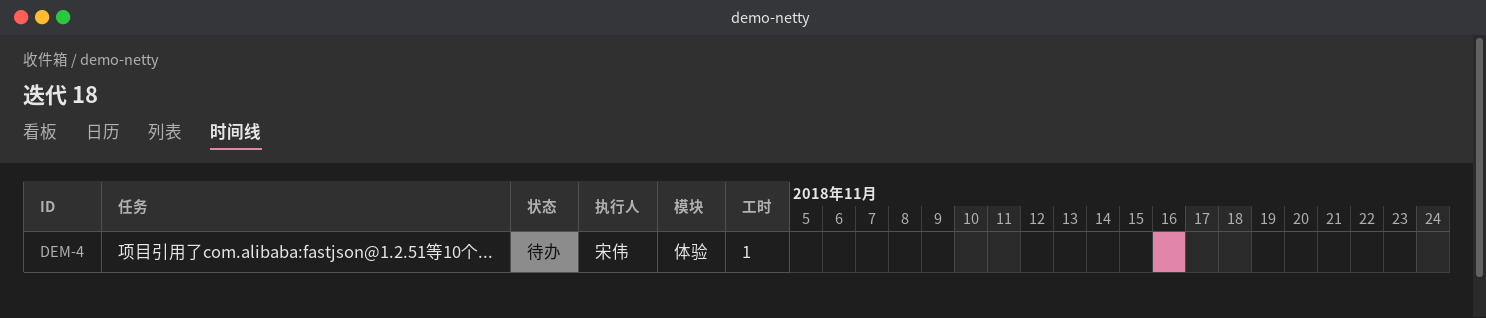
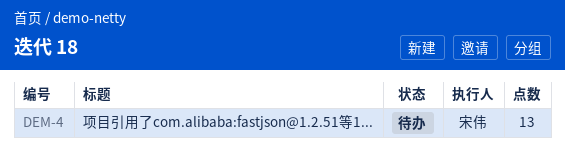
DEM-4, estimate: 1 -> 13

